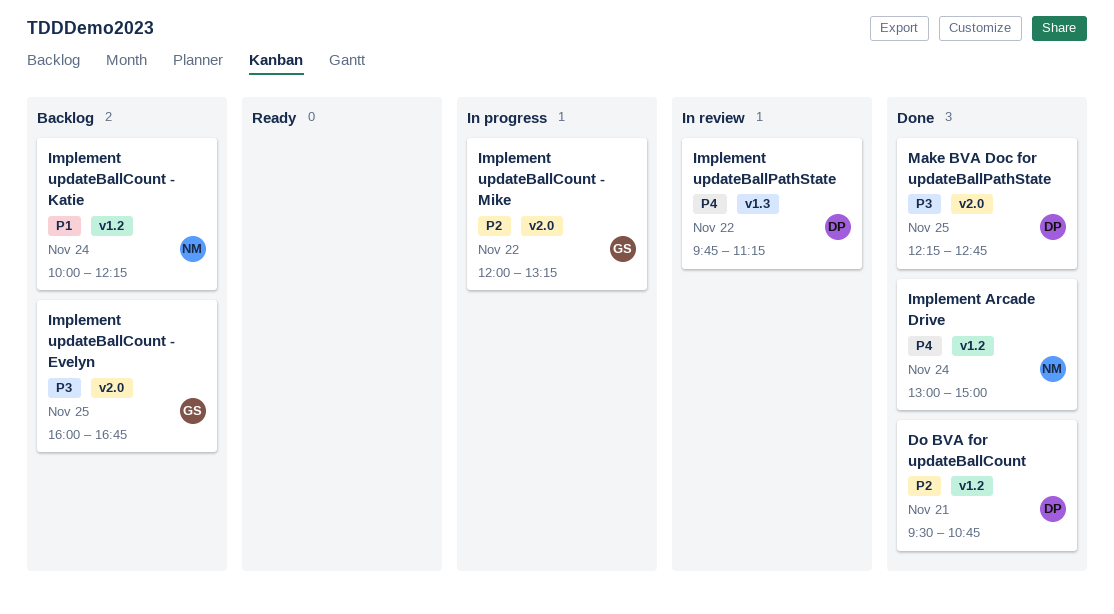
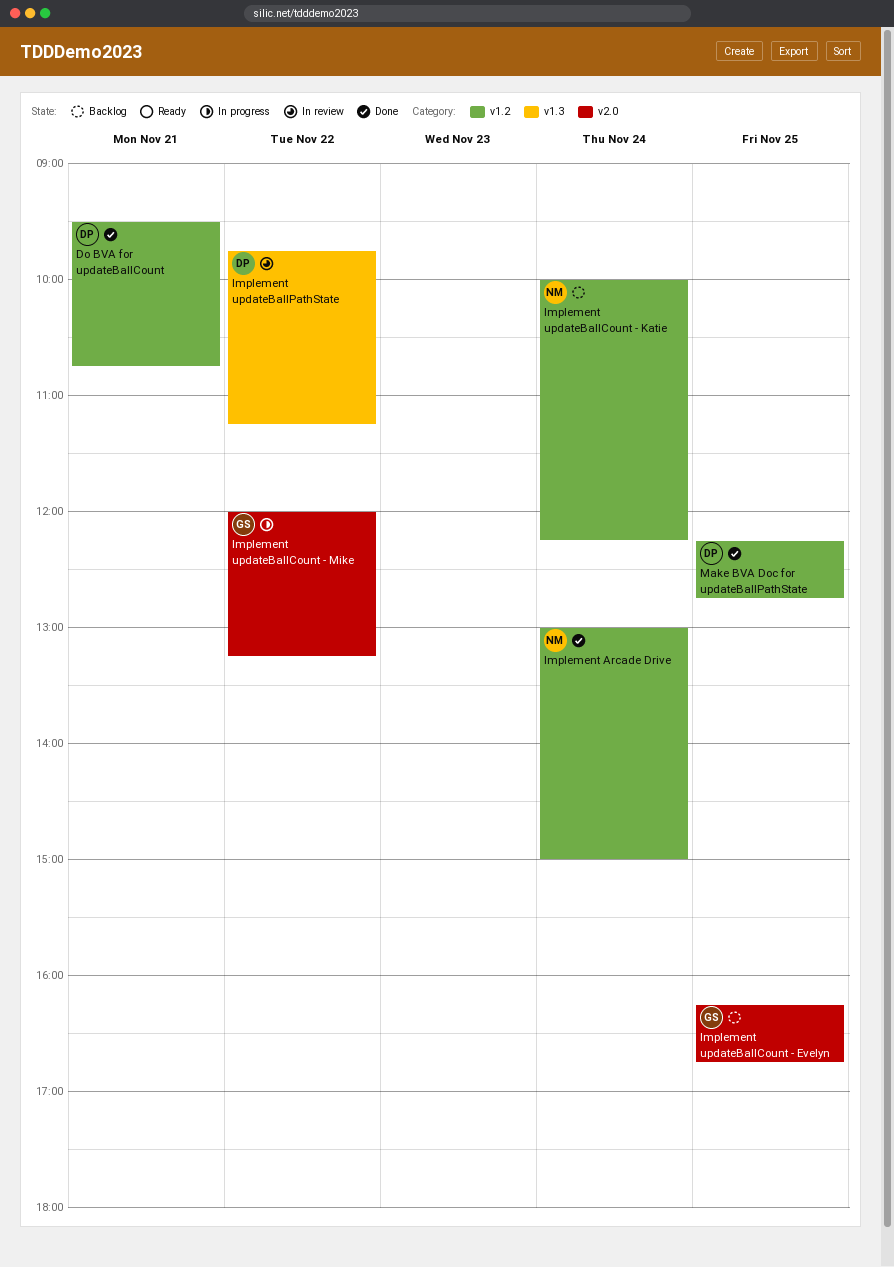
Implement updateBallCount - Evelyn, begins: 16:00 -> 16:15
Make BVA Doc for updateBallPathState, label: v2.0 -> v1.2

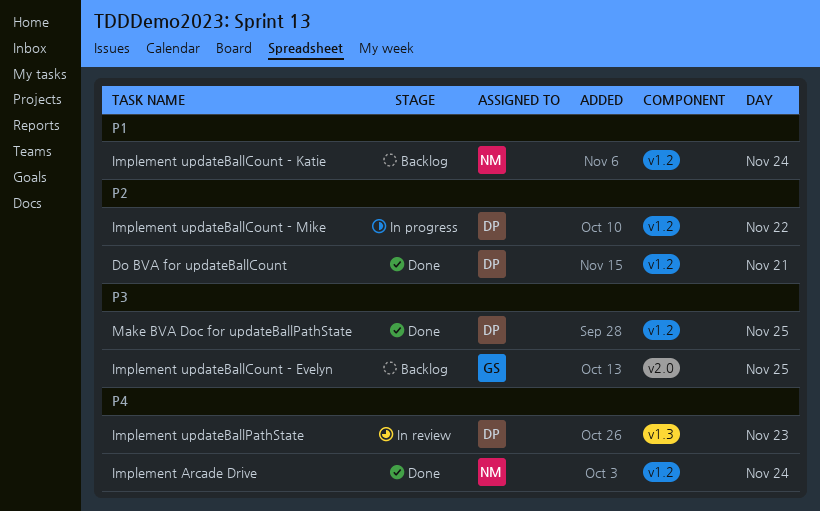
Implement updateBallCount - Mike, owner: GS -> DP
Implement updateBallCount - Mike, label: v2.0 -> v1.2
Implement updateBallPathState, day: Nov 22 -> Nov 23

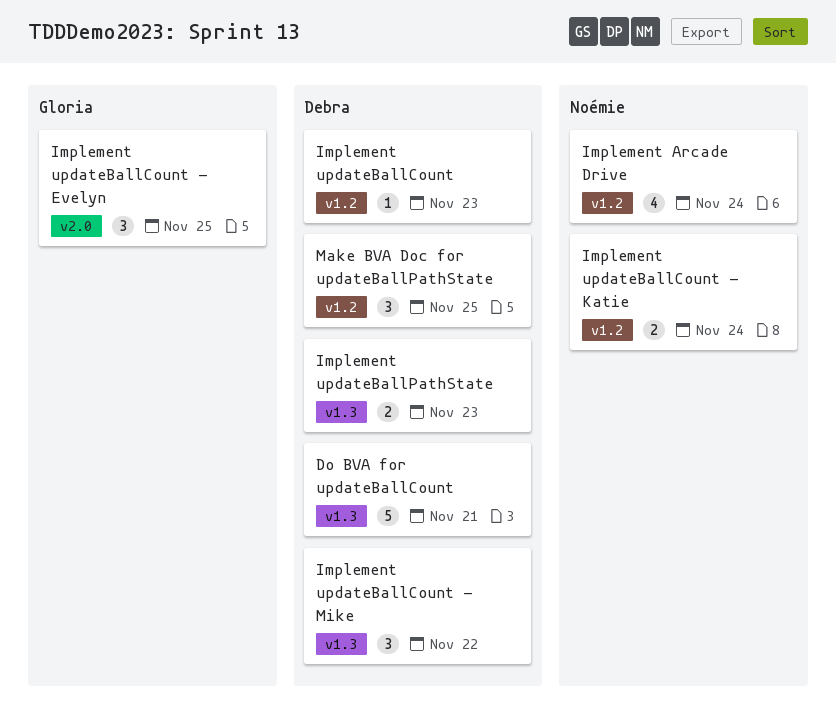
Do BVA for updateBallCount, label: v1.2 -> v1.3
Implement updateBallCount: none -> present
Implement updateBallCount - Mike, label: v1.2 -> v1.3

